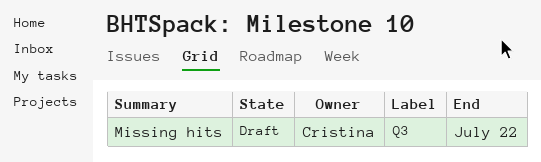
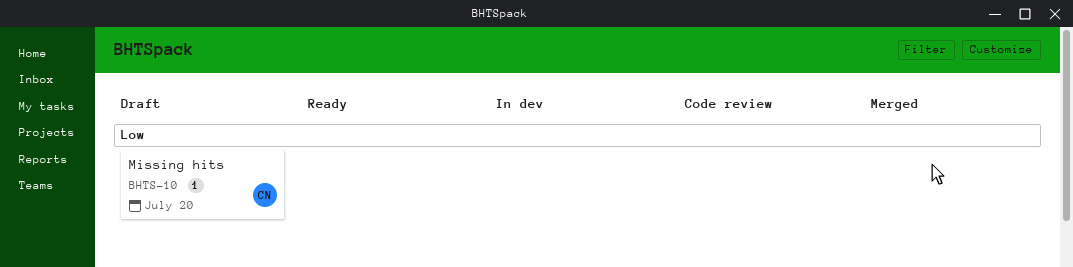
Missing hits, due: Jul 22 -> Jul 20

